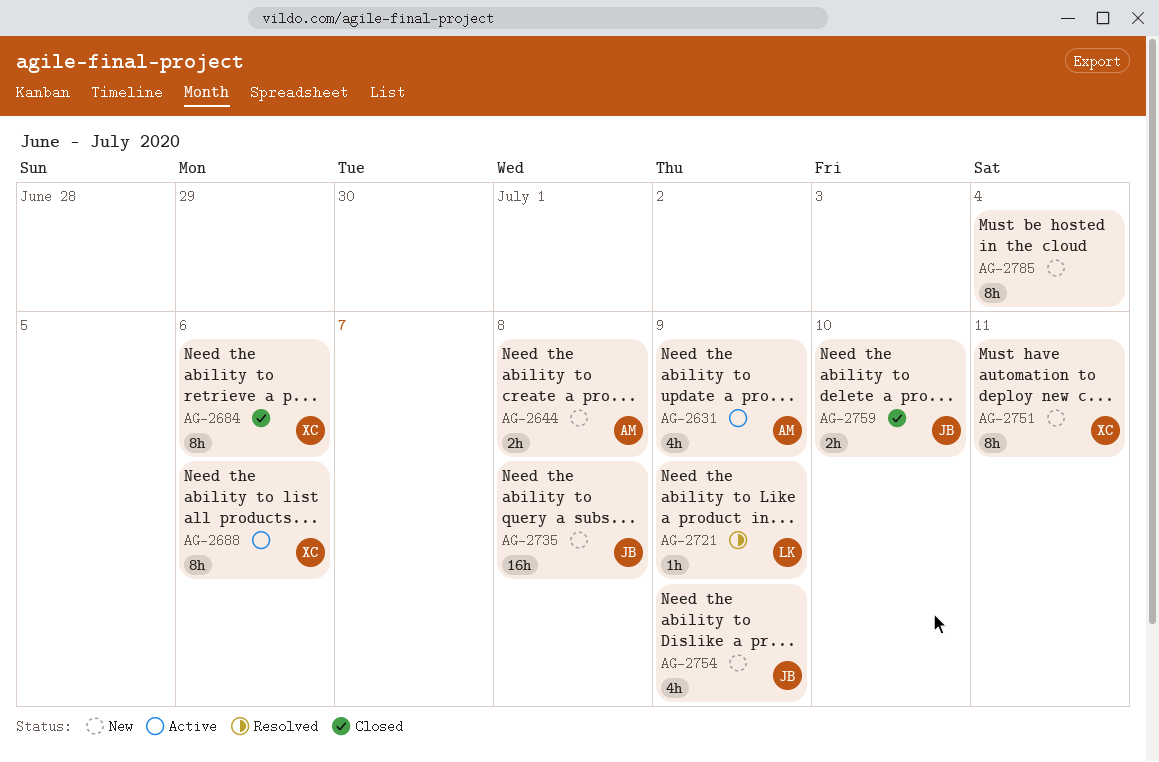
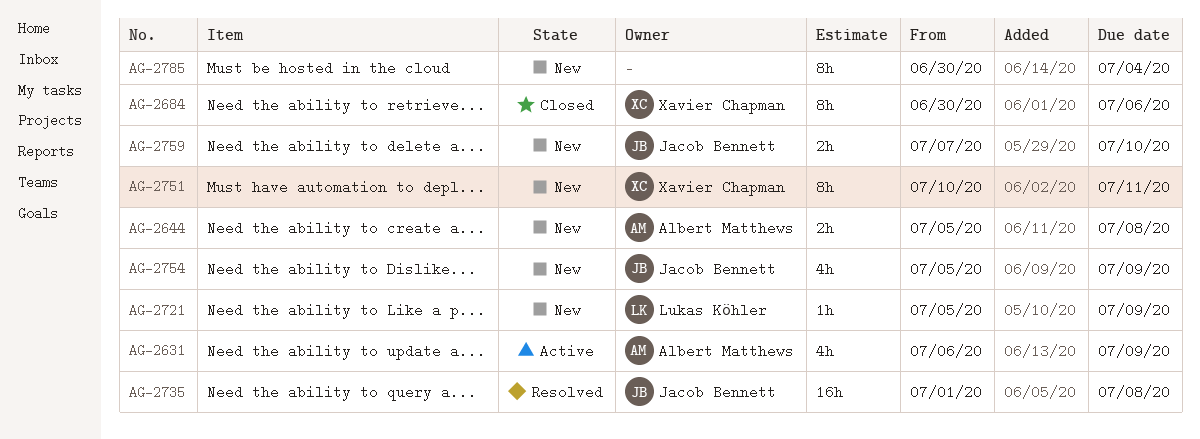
AG-2688: present -> none
AG-2721, status: Resolved -> New
AG-2735, status: New -> Resolved
AG-2759, status: Closed -> New

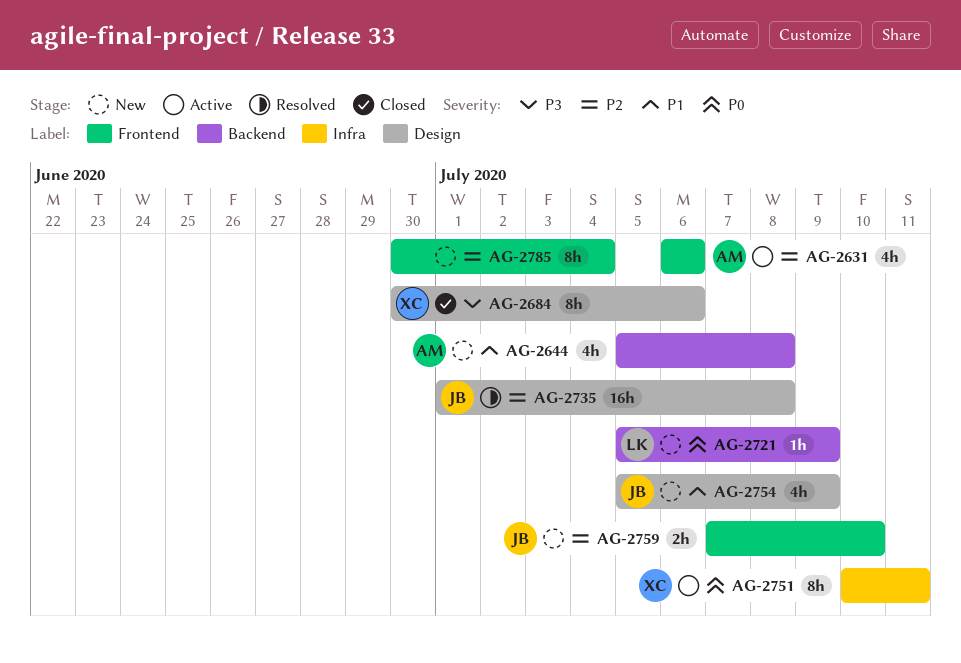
AG-2631, due: Jul 9 -> Jul 6
AG-2644, estimate: 2h -> 4h
AG-2751, status: New -> Active

